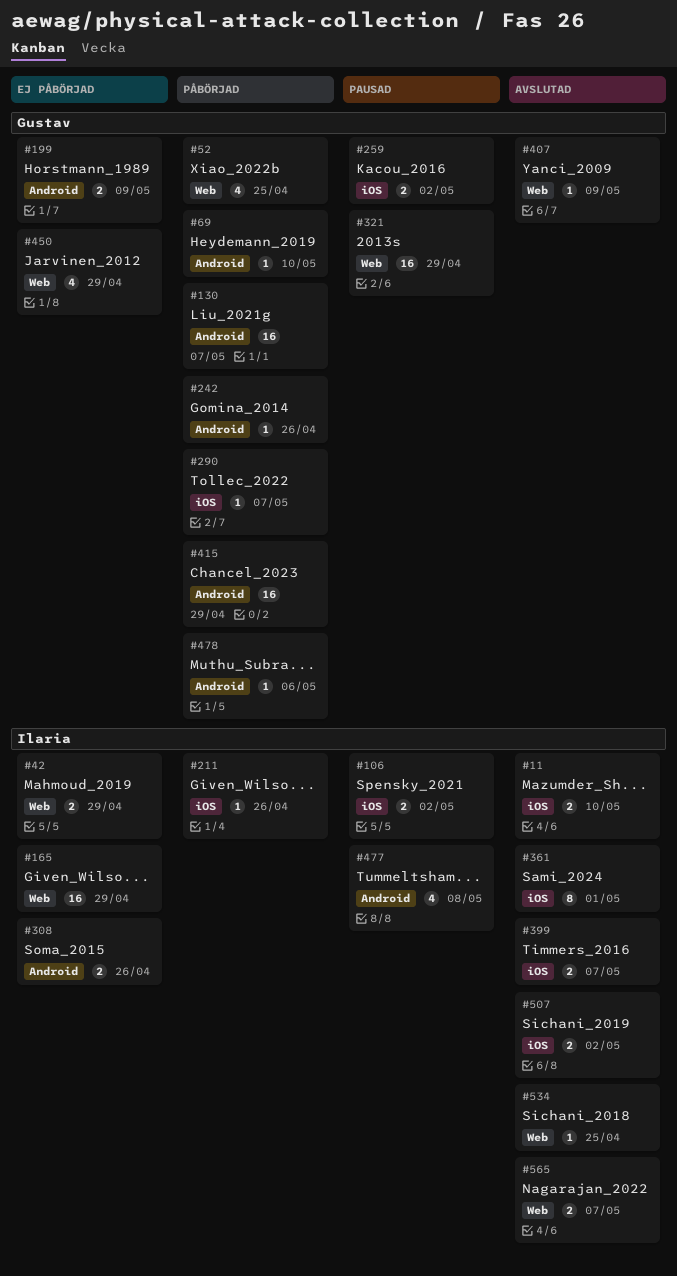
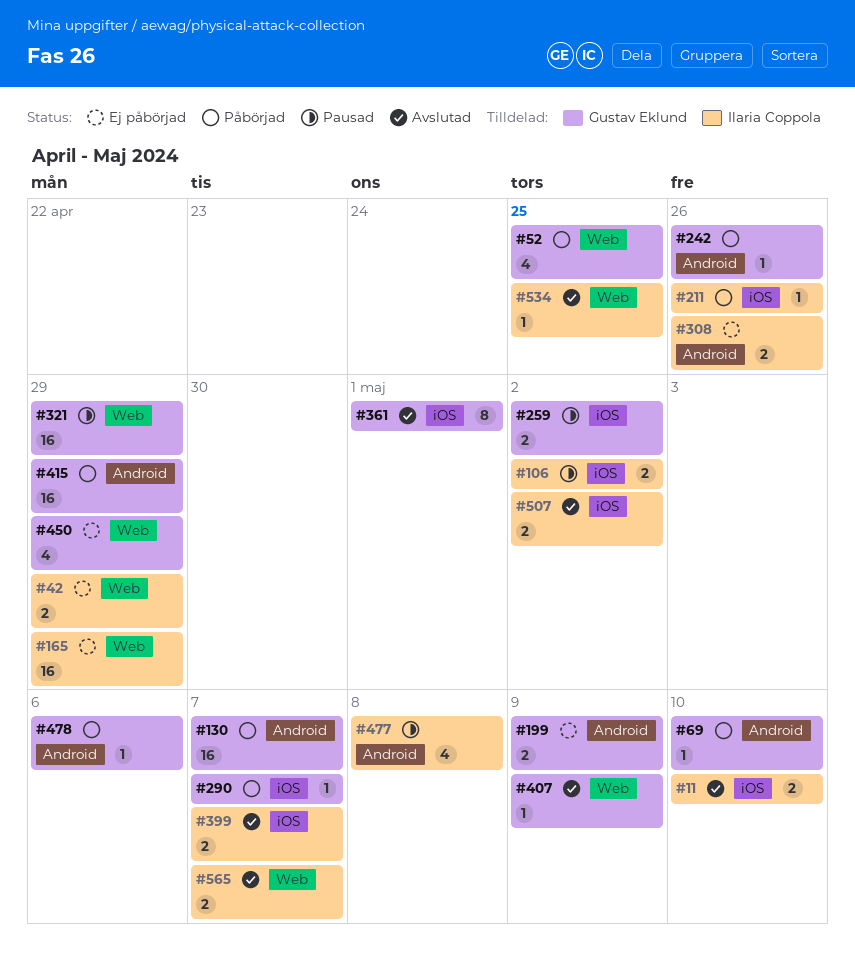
#361, owner: Ilaria Coppola -> Gustav Eklund

